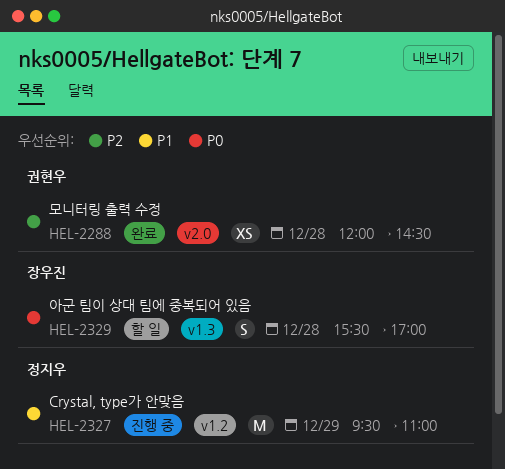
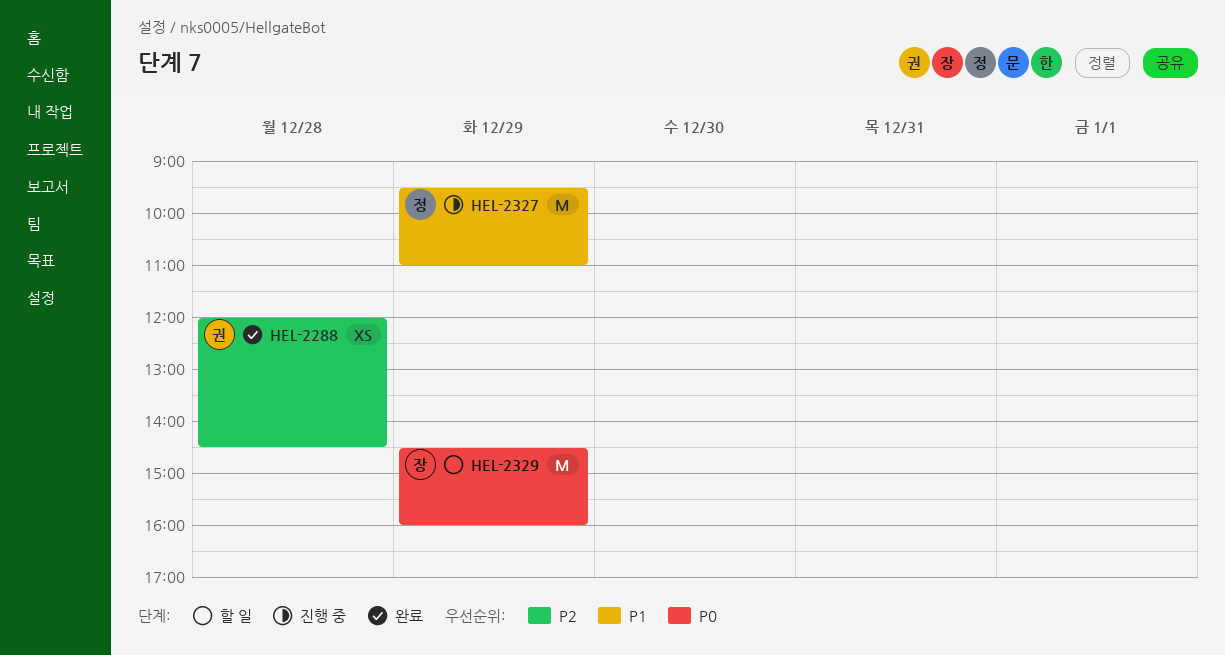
HEL-2329, estimate: S -> M
HEL-2329, day: Dec 28 -> Dec 29
HEL-2329, begins: 15:30 -> 14:30
HEL-2329, ends: 17:00 -> 16:00

